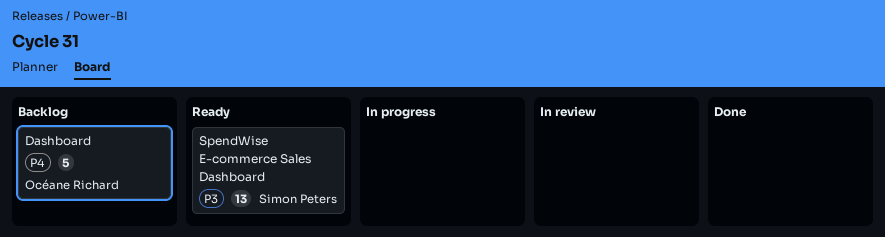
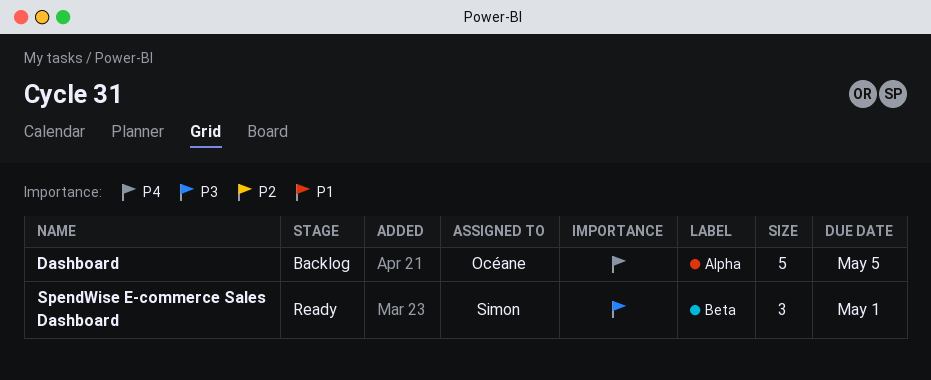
SpendWise E-commerce Sales Dashboard, estimate: 13 -> 3

